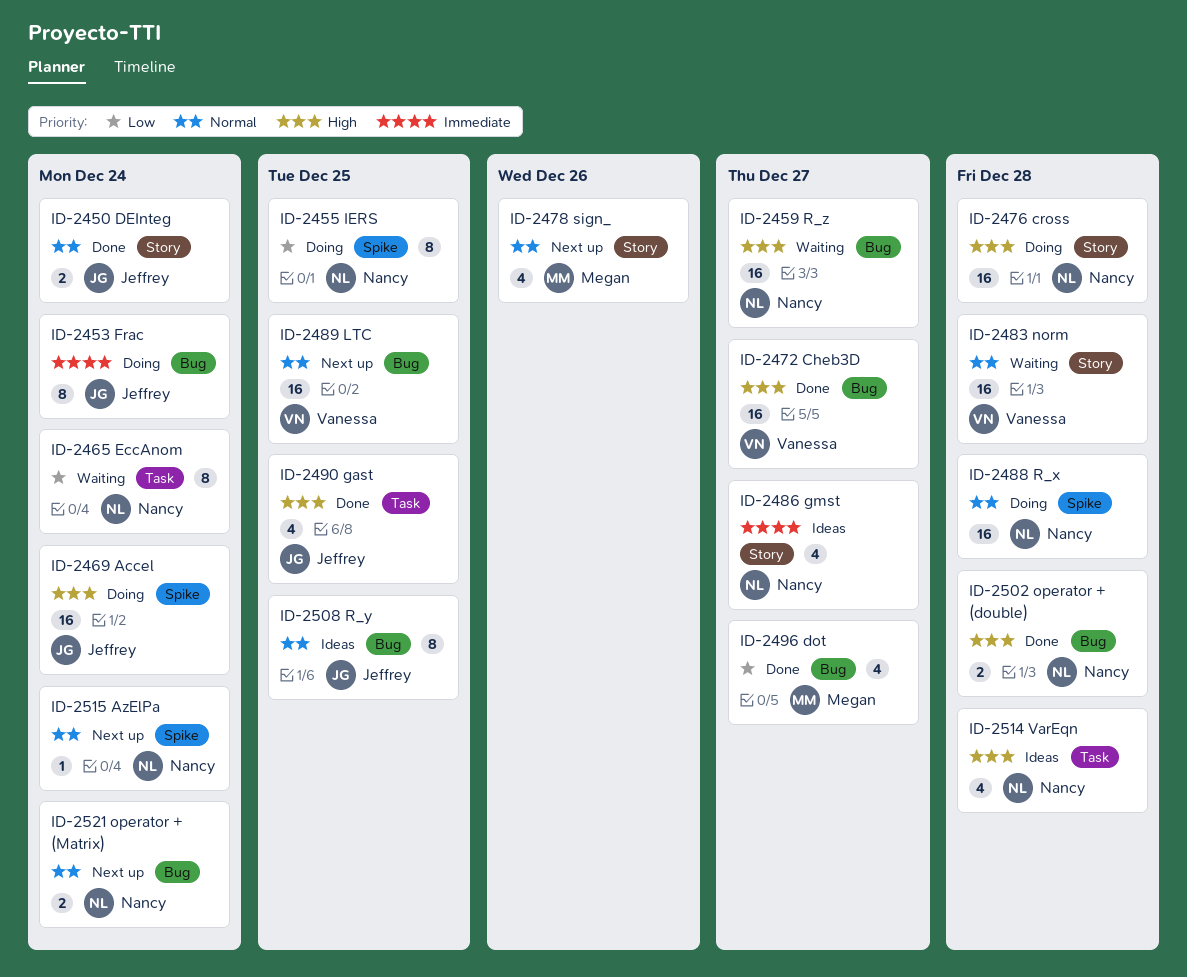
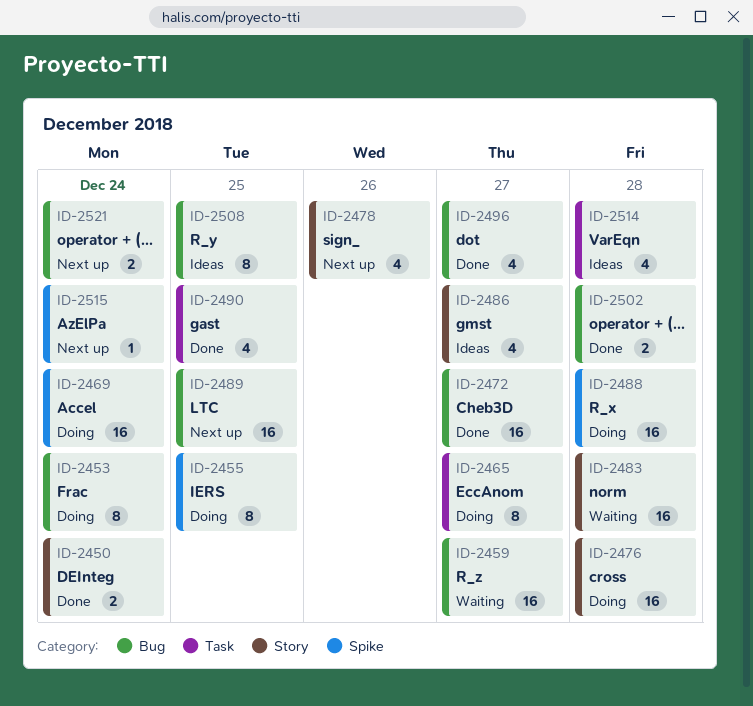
ID-2465, status: Waiting -> Doing
ID-2465, due: Dec 24 -> Dec 27

